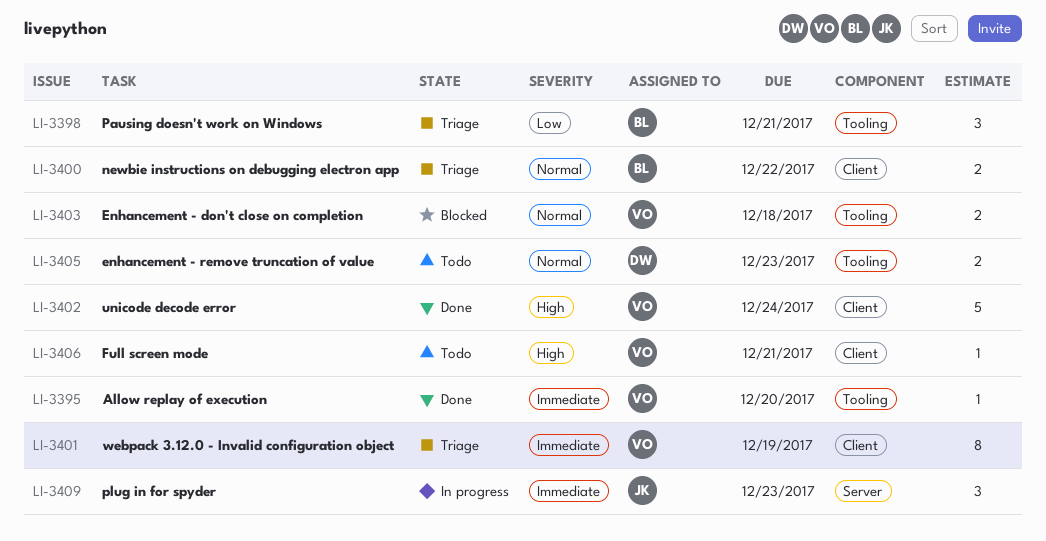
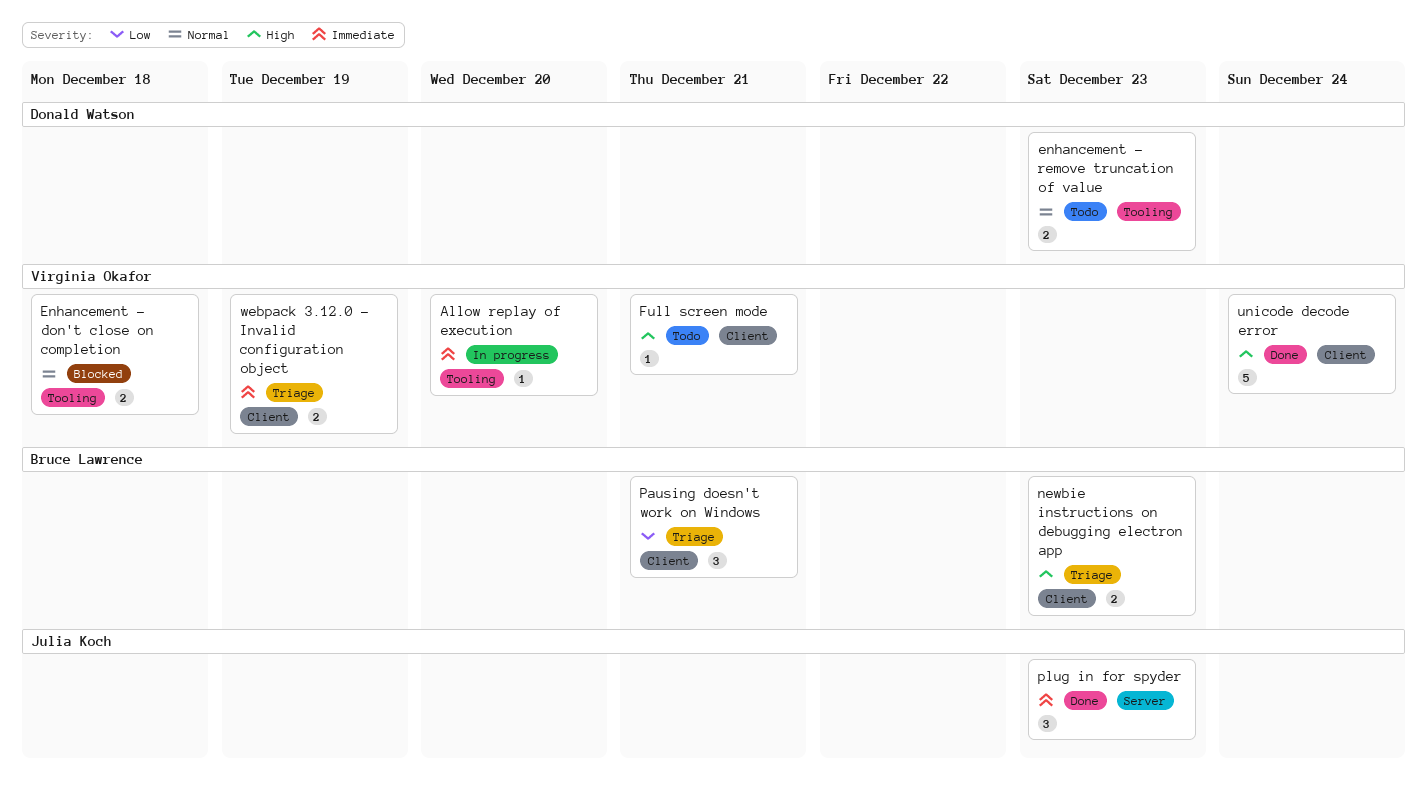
Allow replay of execution, status: Done -> In progress
newbie instructions on debugging electron app, priority: Normal -> High
newbie instructions on debugging electron app, due: Dec 22 -> Dec 23
Pausing doesn't work on Windows, label: Tooling -> Client
plug in for spyder, status: In progress -> Done
webpack 3.12.0 - Invalid configuration object, estimate: 8 -> 2

